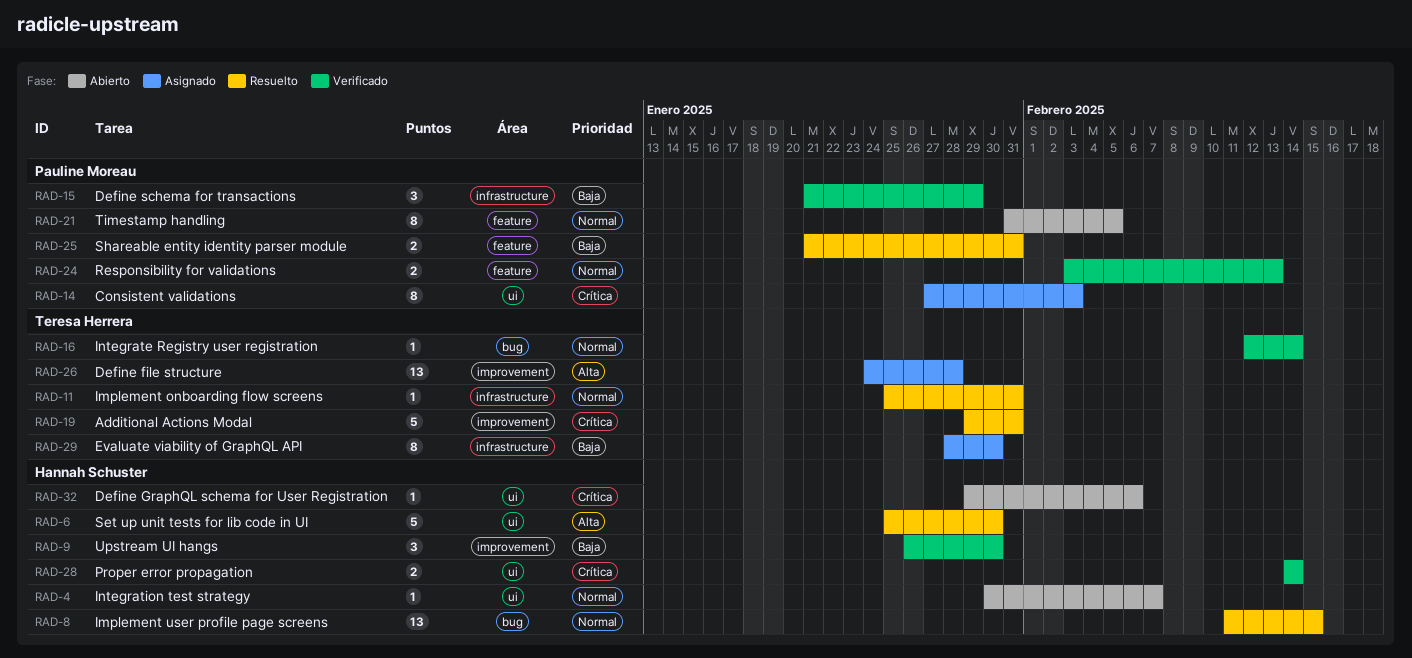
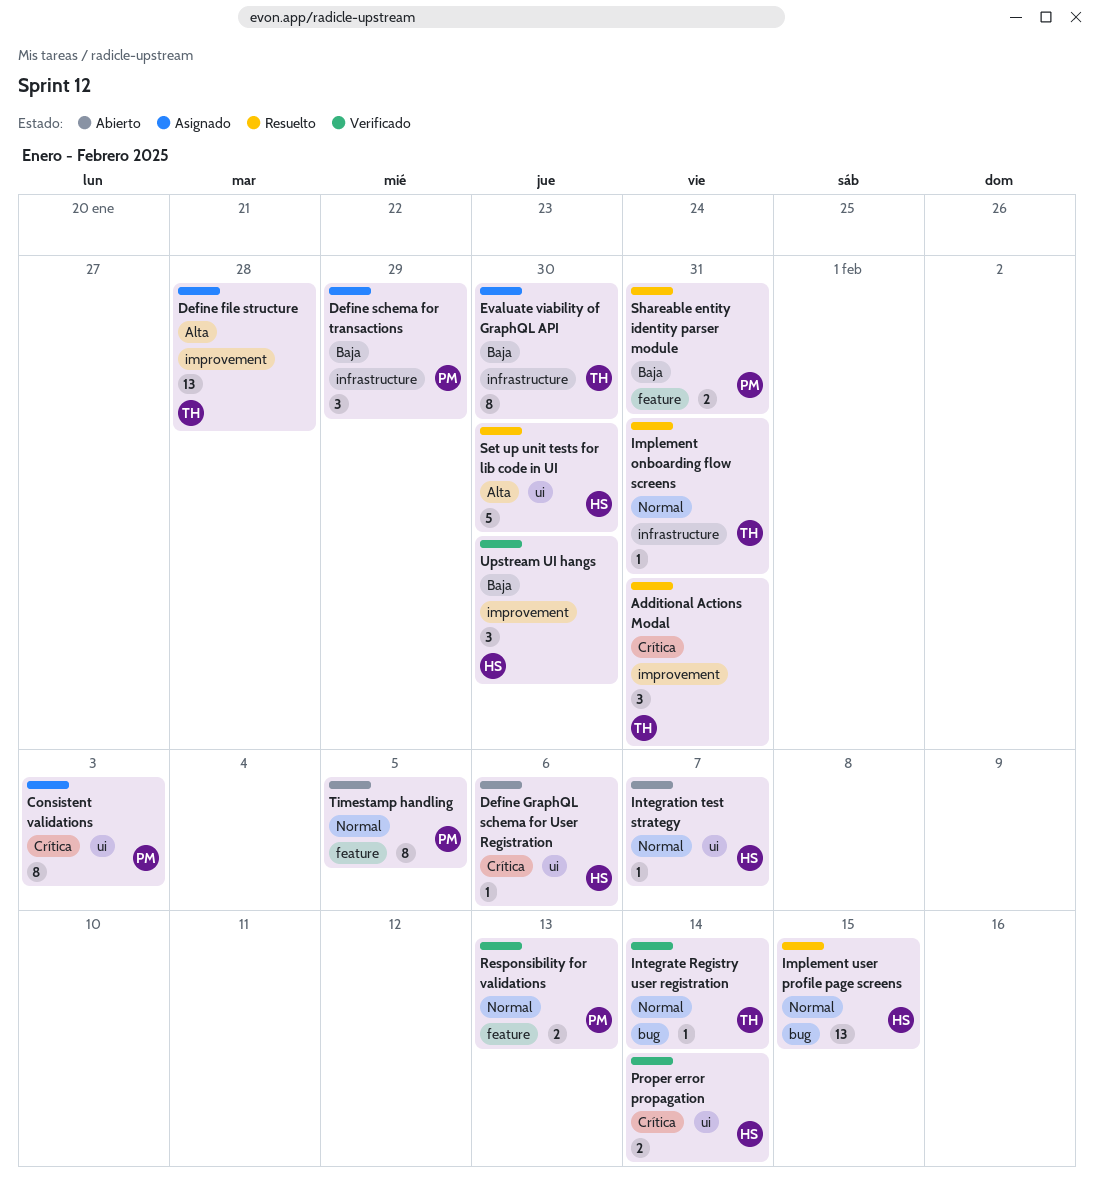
Additional Actions Modal, estimate: 5 -> 3
Define schema for transactions, status: Verificado -> Asignado

